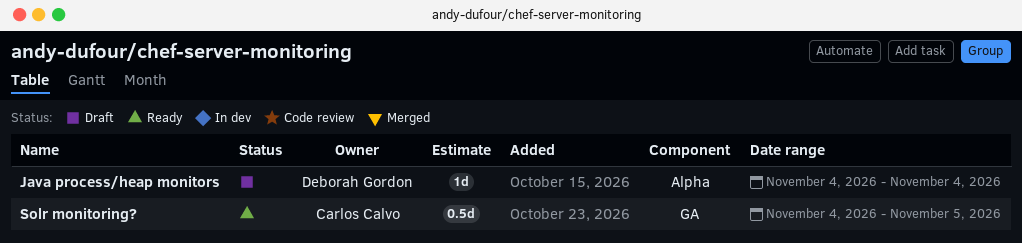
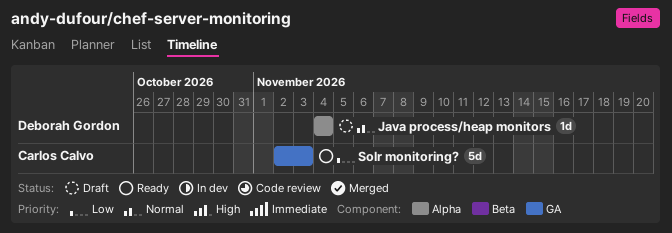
Solr monitoring?, estimate: 0.5d -> 5d
Solr monitoring?, start: Nov 4 -> Nov 2
Solr monitoring?, due: Nov 5 -> Nov 3

